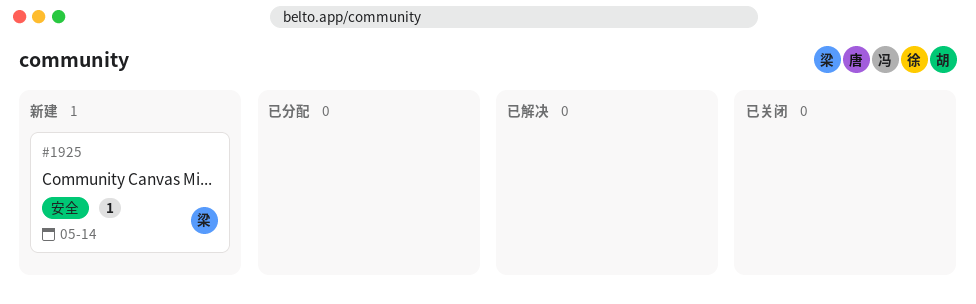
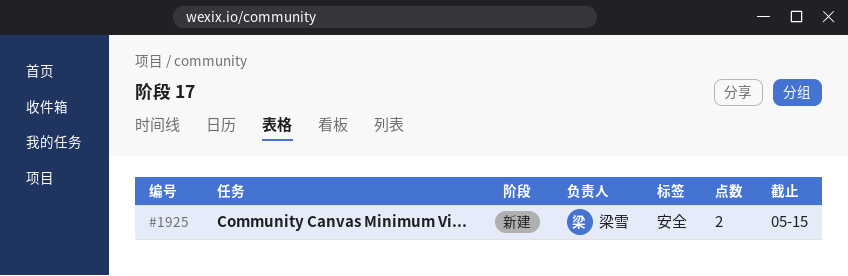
#1925, estimate: 1 -> 2
#1925, due: May 14 -> May 15

